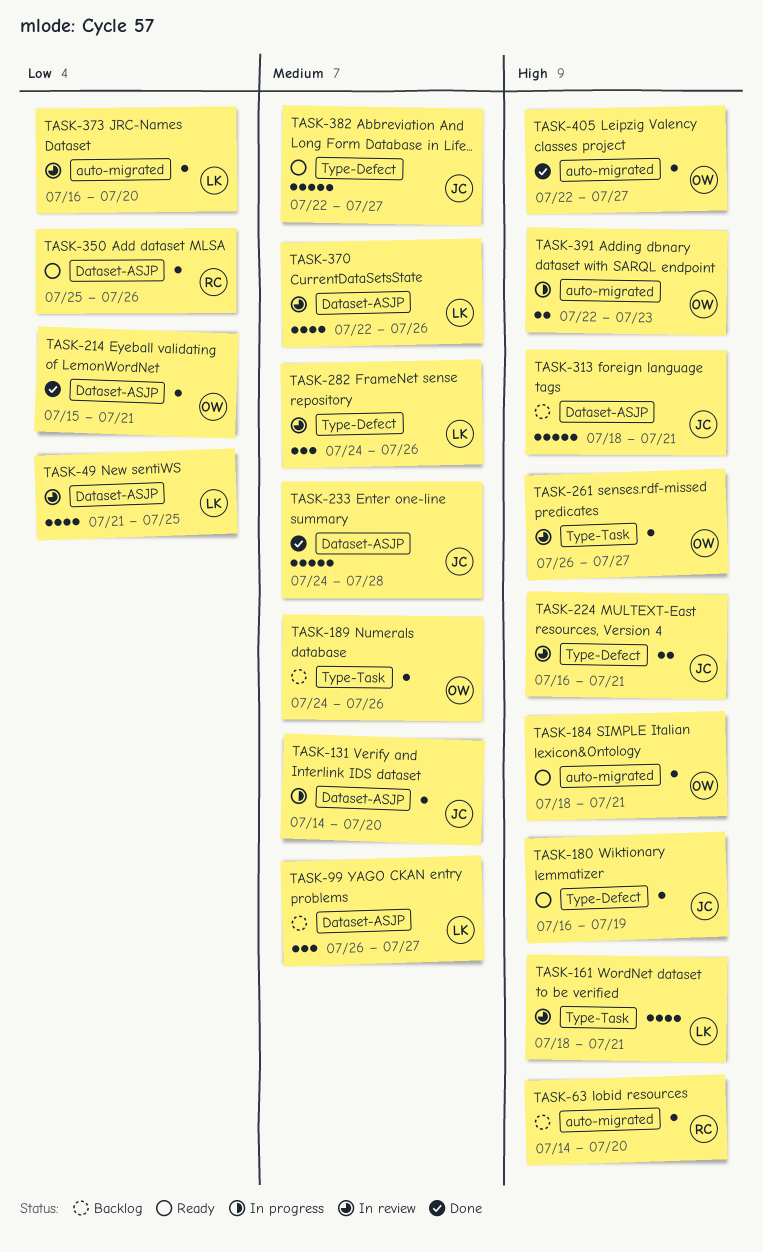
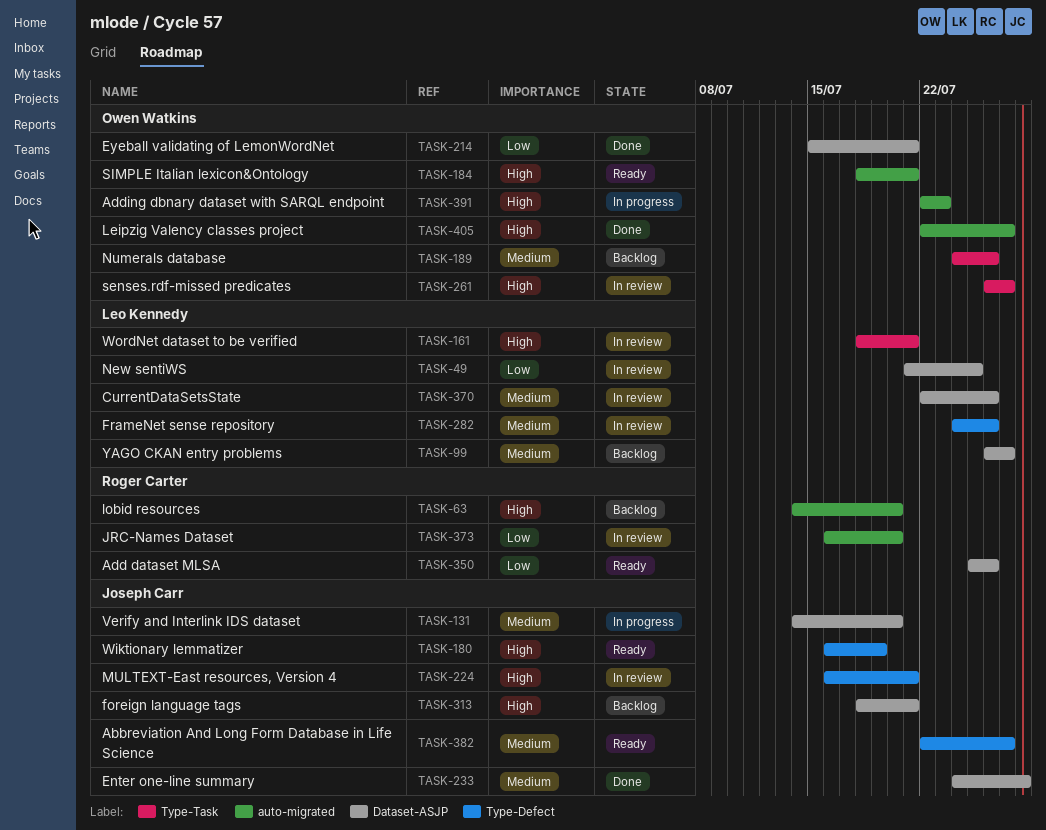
TASK-373, owner: Leo Kennedy -> Roger Carter

